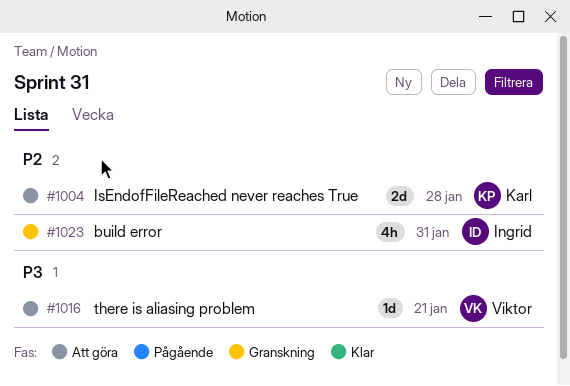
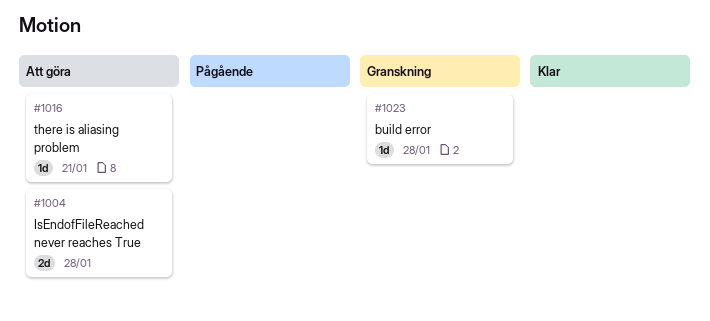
#1023, estimate: 4h -> 1d
#1023, due: Jan 31 -> Jan 28

